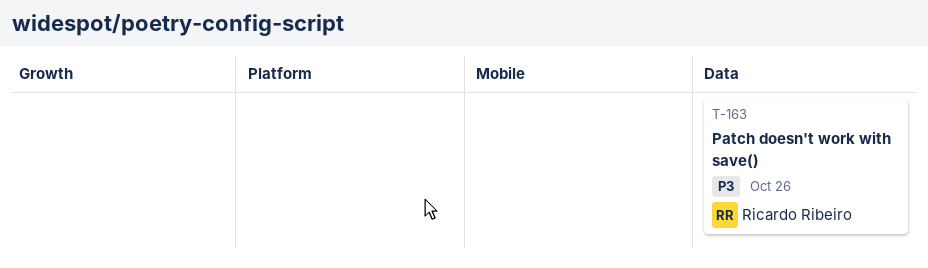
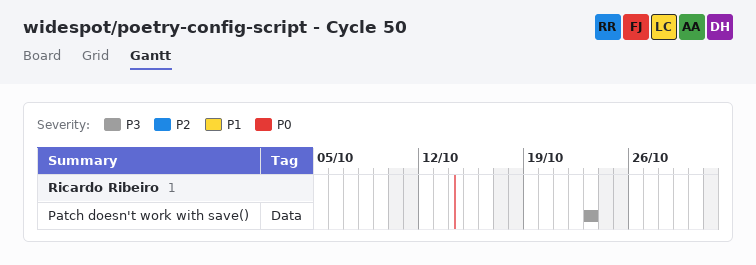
Patch doesn't work with save(), due: Oct 26 -> Oct 23

